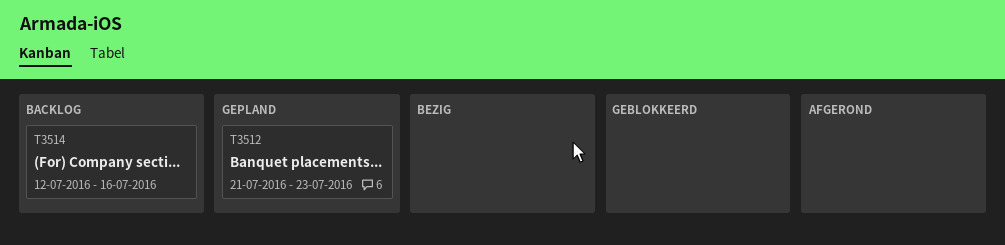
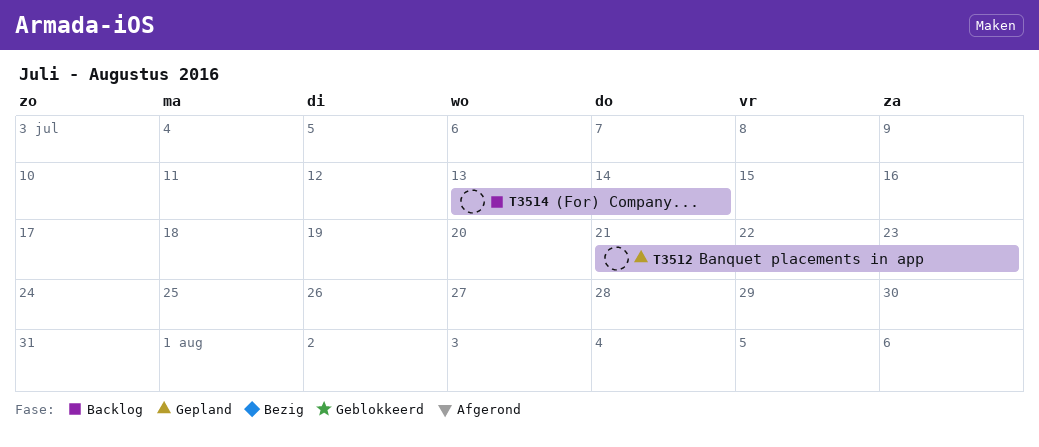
T3514, start: Jul 12 -> Jul 13
T3514, due: Jul 16 -> Jul 14

